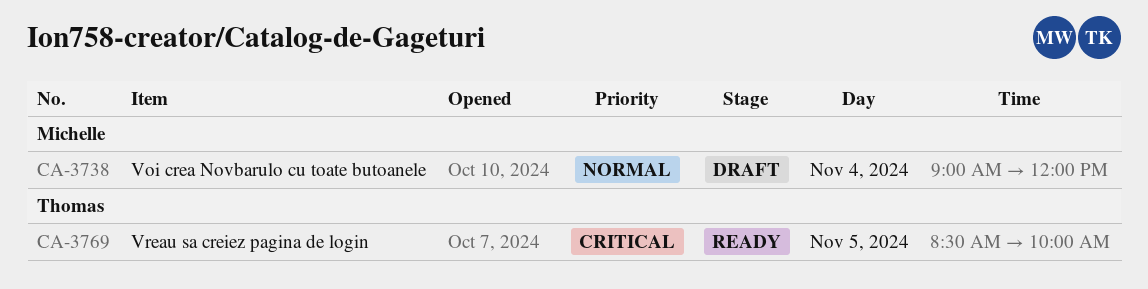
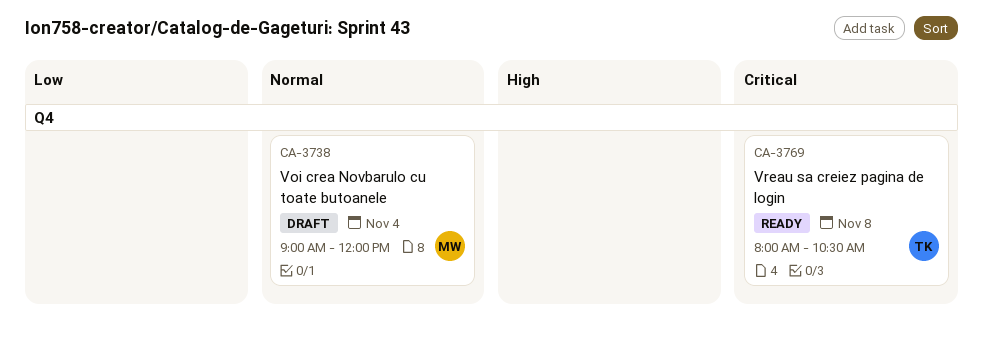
CA-3769, day: Nov 5 -> Nov 8
CA-3769, begins: 08:30 -> 08:00
CA-3769, ends: 10:00 -> 10:30

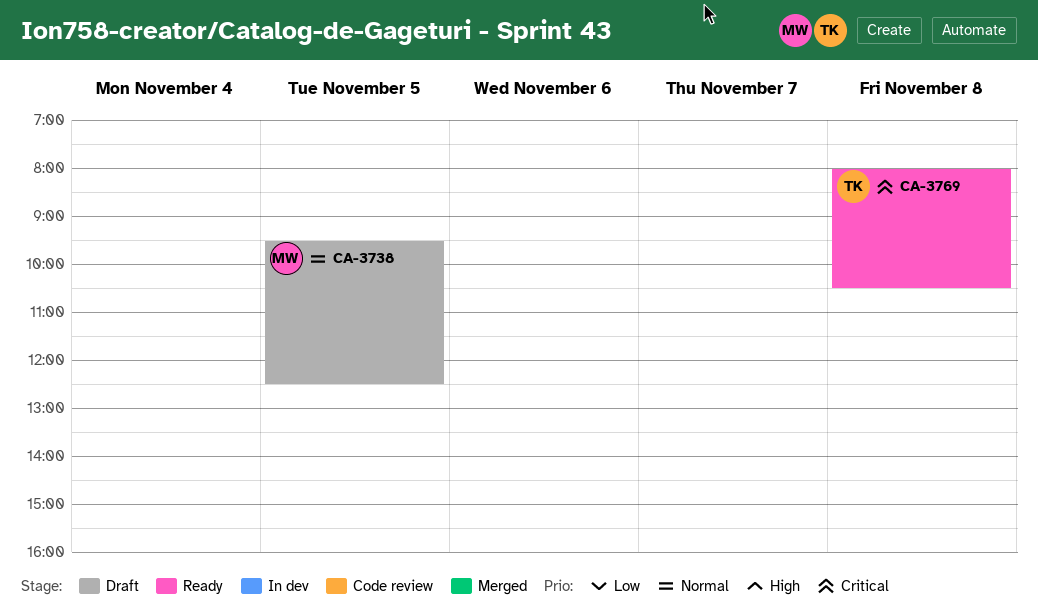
CA-3738, day: Nov 4 -> Nov 5
CA-3738, begins: 09:00 -> 09:30
CA-3738, ends: 12:00 -> 12:30

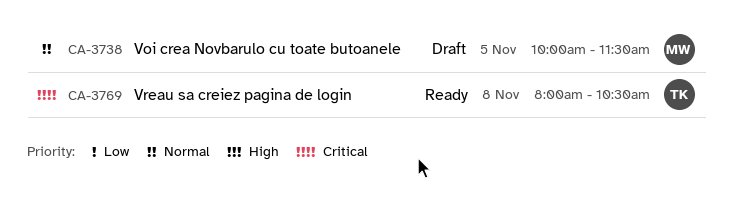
CA-3738, begins: 09:30 -> 10:00
CA-3738, ends: 12:30 -> 11:30

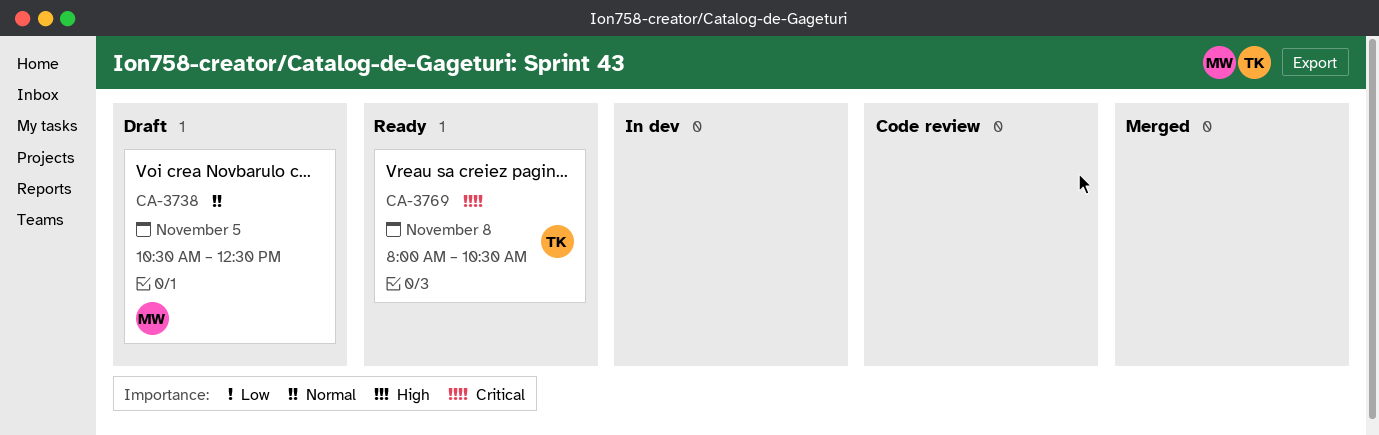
CA-3738, begins: 10:00 -> 10:30
CA-3738, ends: 11:30 -> 12:30

